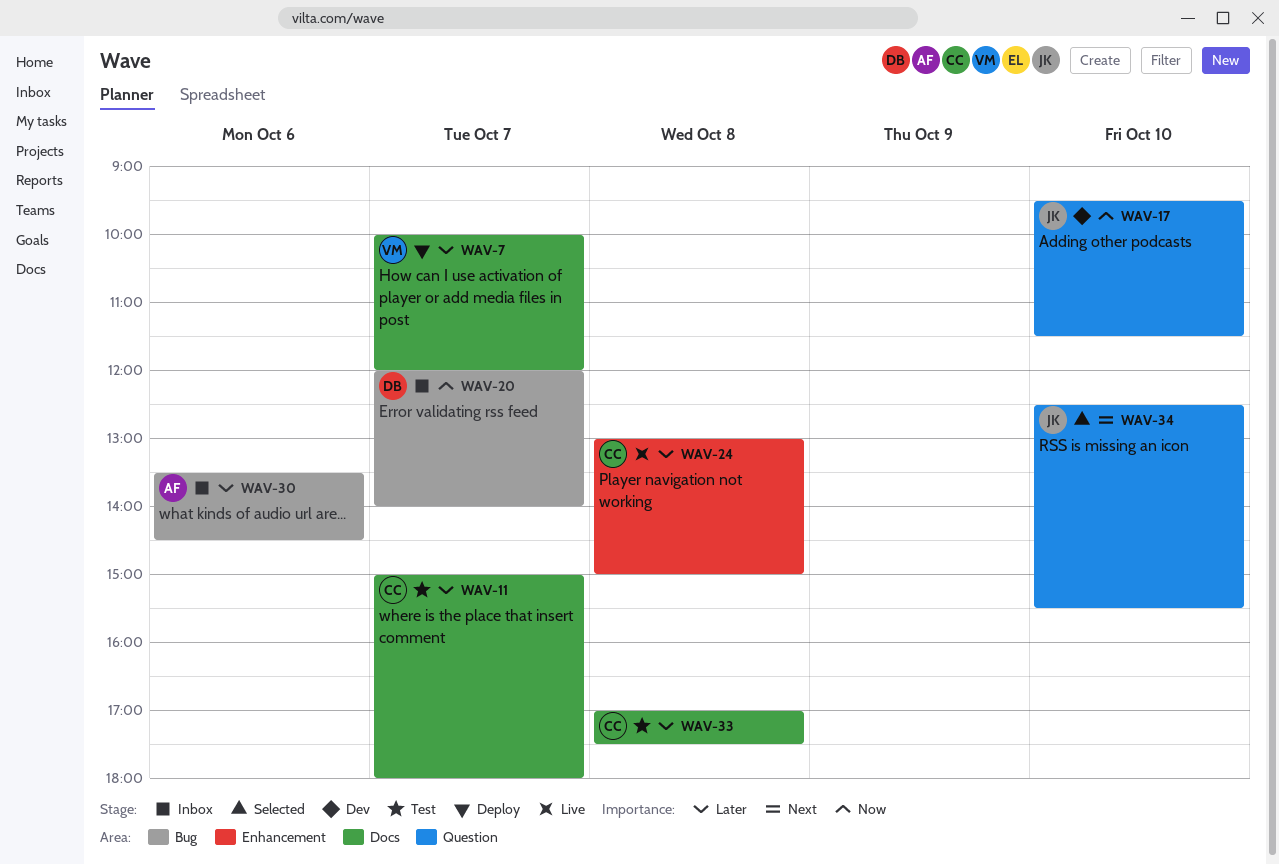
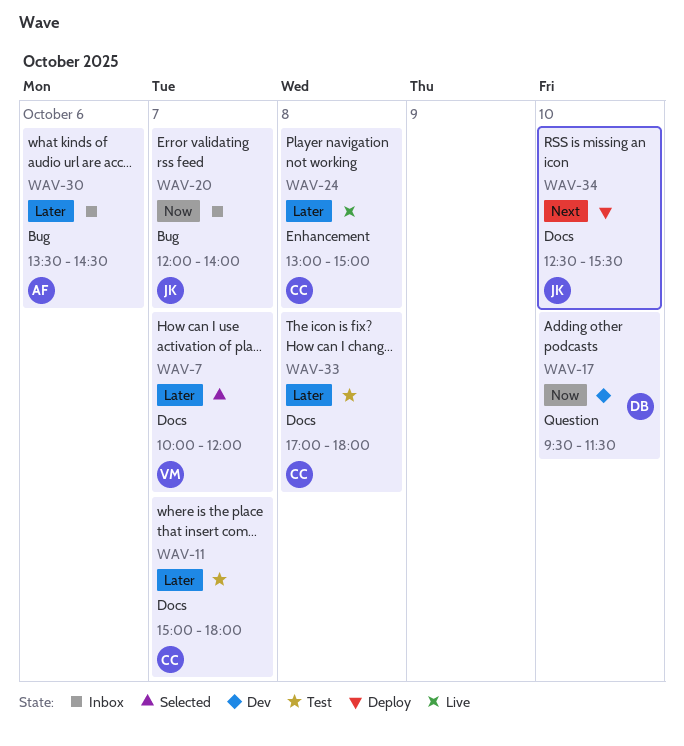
WAV-7, status: Deploy -> Selected
WAV-17, owner: JK -> DB
WAV-20, owner: DB -> JK
WAV-33, ends: 17:30 -> 18:00
WAV-34, status: Selected -> Deploy
WAV-34, label: Question -> Docs

